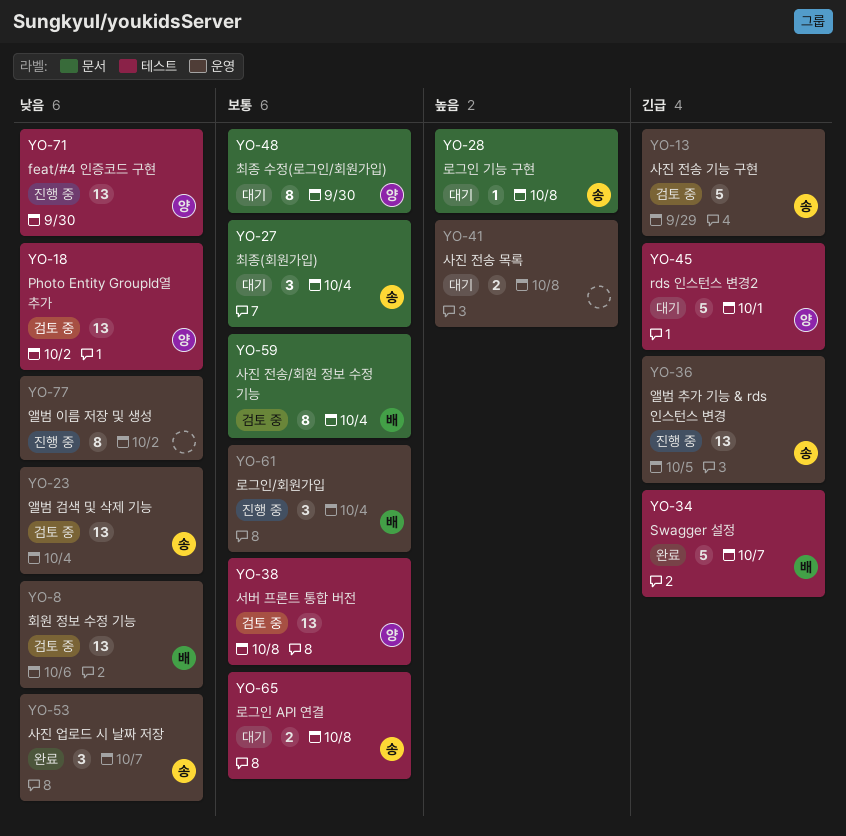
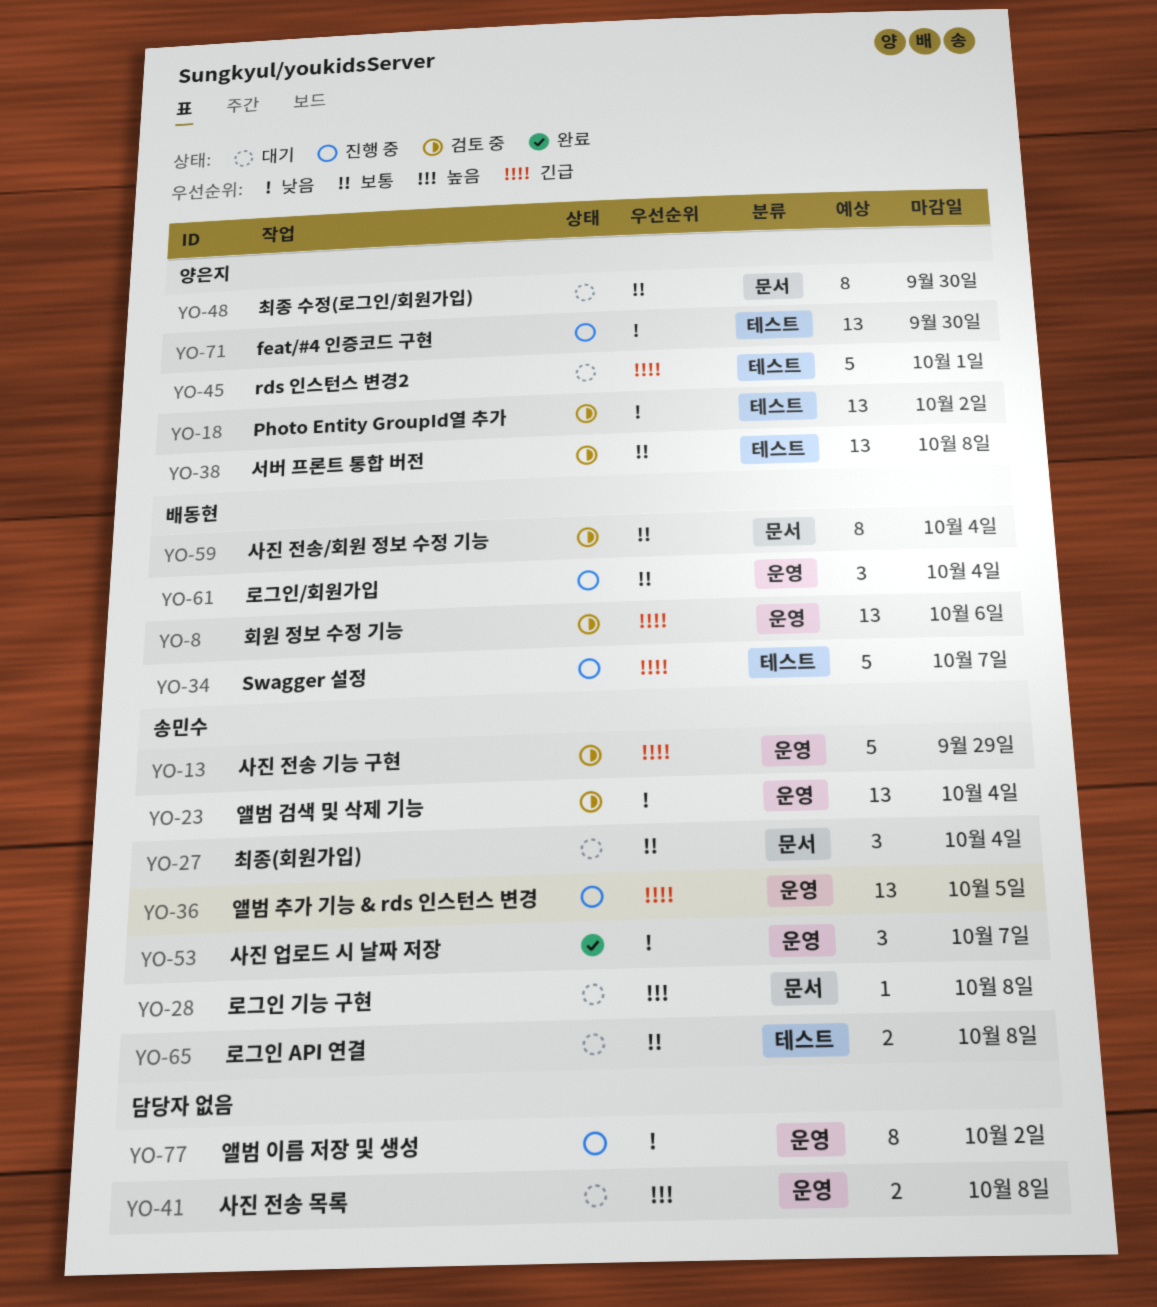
YO-8, priority: 낮음 -> 긴급
YO-34, status: 완료 -> 진행 중

